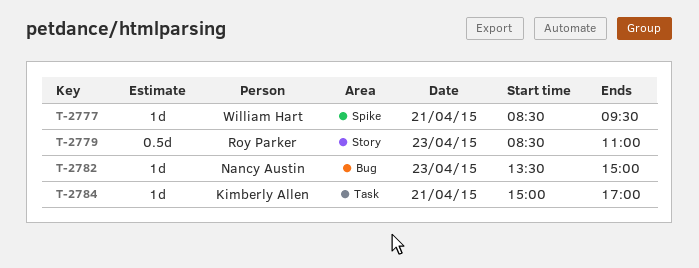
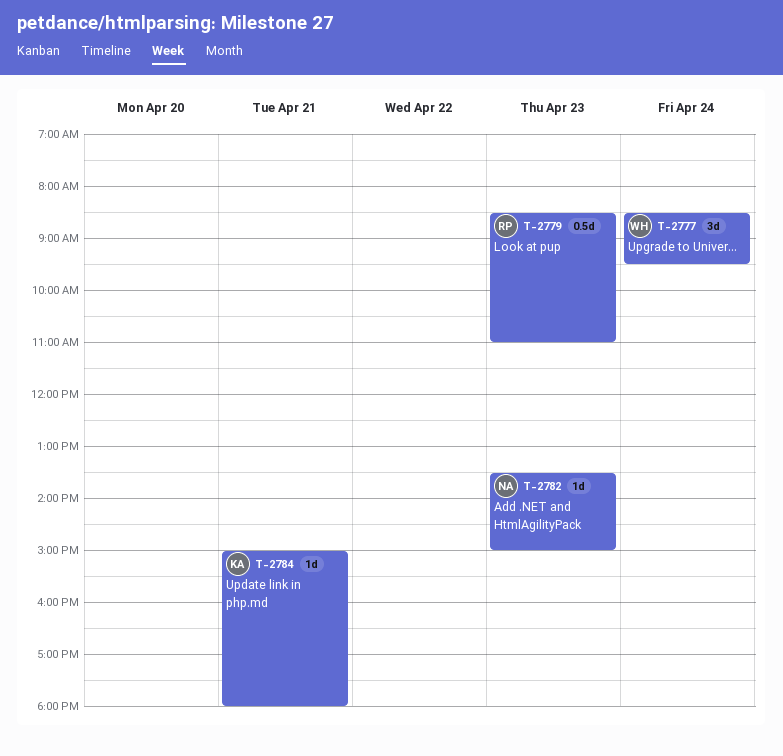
T-2777, estimate: 1d -> 3d
T-2777, day: Apr 21 -> Apr 24
T-2784, ends: 17:00 -> 18:00

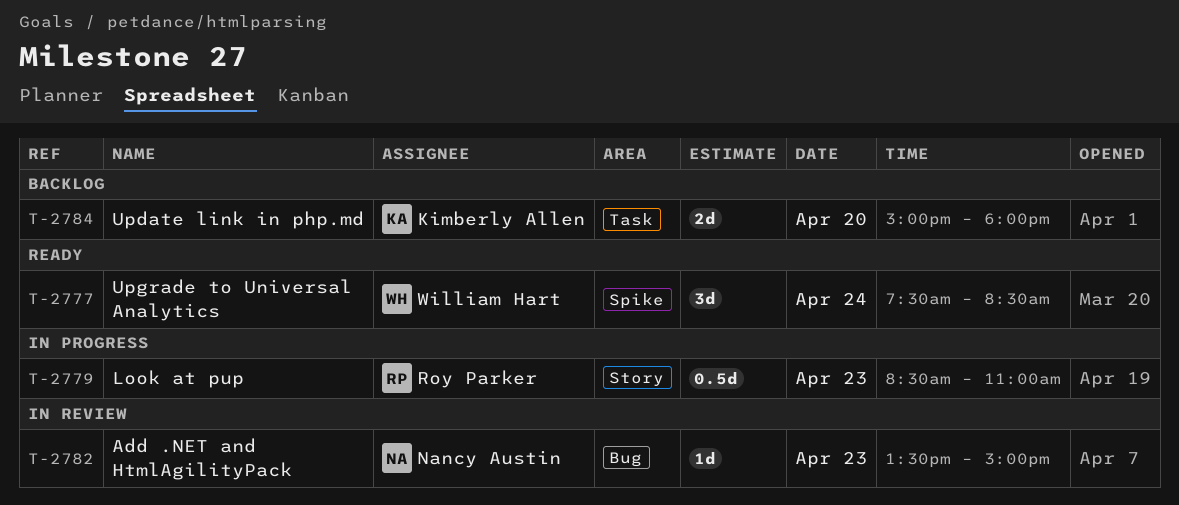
T-2777, begins: 08:30 -> 07:30
T-2777, ends: 09:30 -> 08:30
T-2784, estimate: 1d -> 2d
T-2784, day: Apr 21 -> Apr 20

